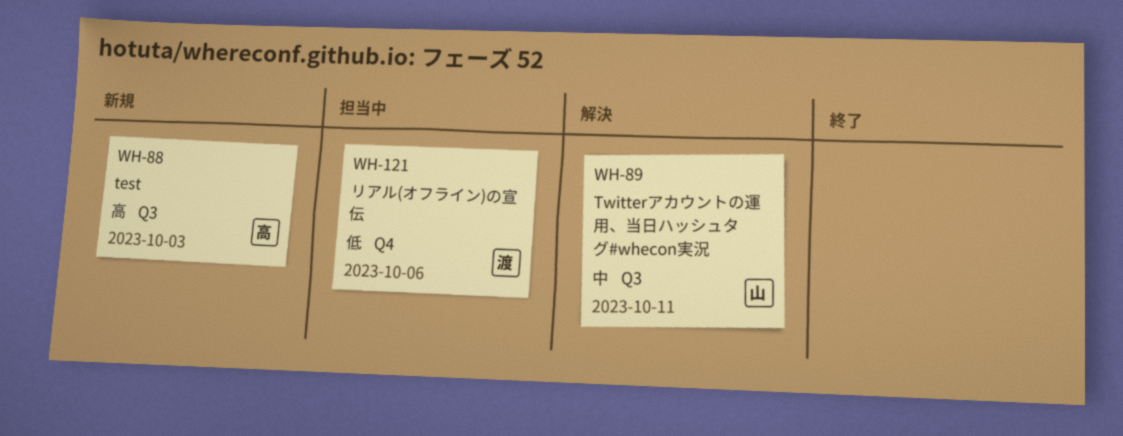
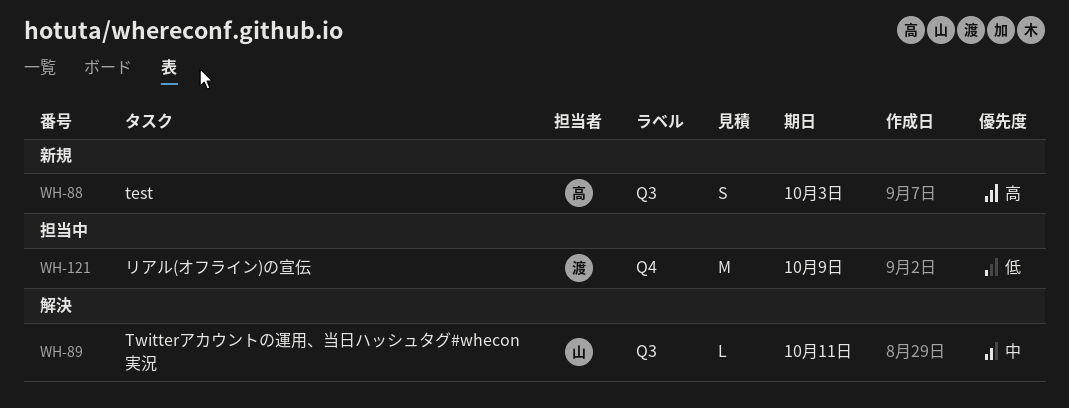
WH-121, due: Oct 6 -> Oct 9

